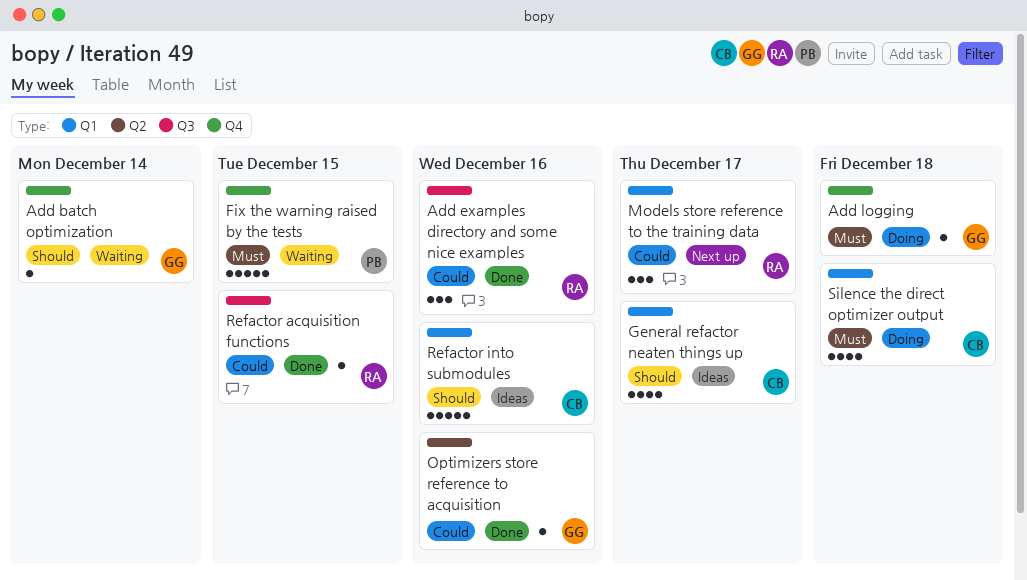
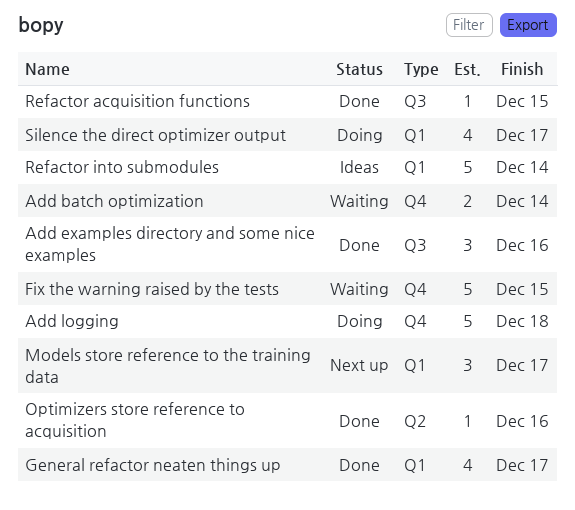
Add batch optimization, estimate: 1 -> 2
Add logging, estimate: 1 -> 5
General refactor neaten things up, status: Ideas -> Done
Refactor into submodules, due: Dec 16 -> Dec 14
Silence the direct optimizer output, due: Dec 18 -> Dec 17

